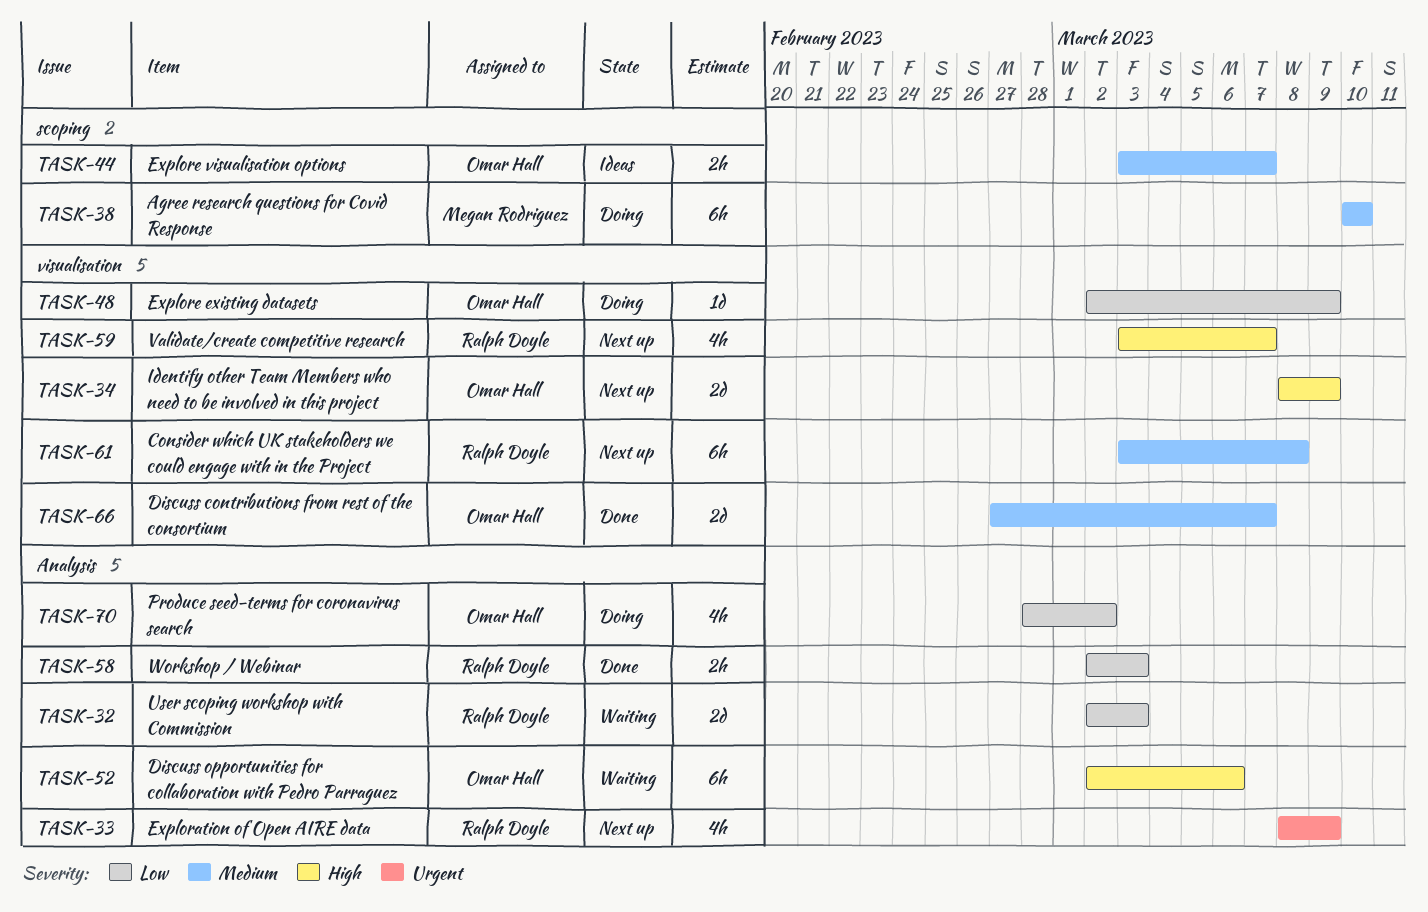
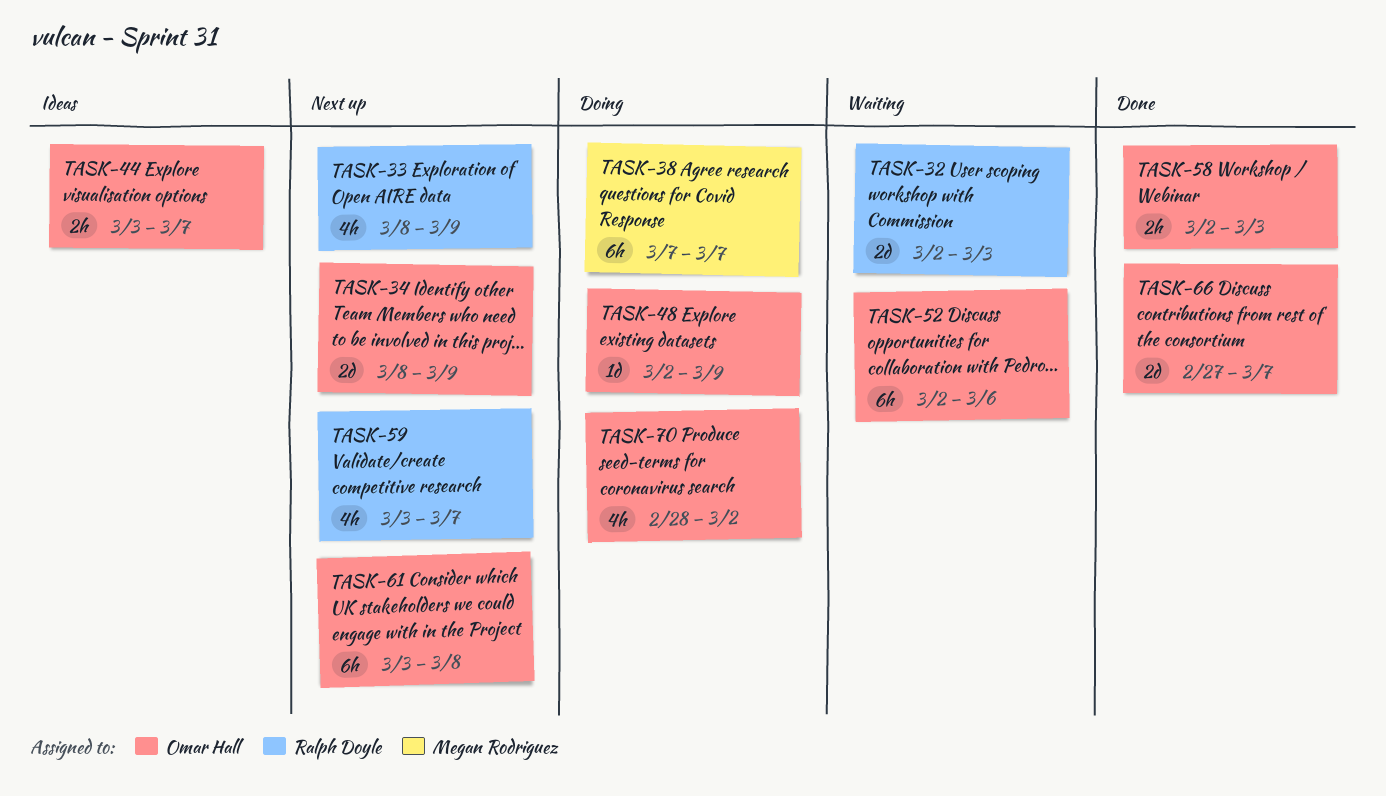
TASK-38, start: Mar 10 -> Mar 7
TASK-38, due: Mar 10 -> Mar 7
TASK-58, owner: Ralph Doyle -> Omar Hall
TASK-61, owner: Ralph Doyle -> Omar Hall

